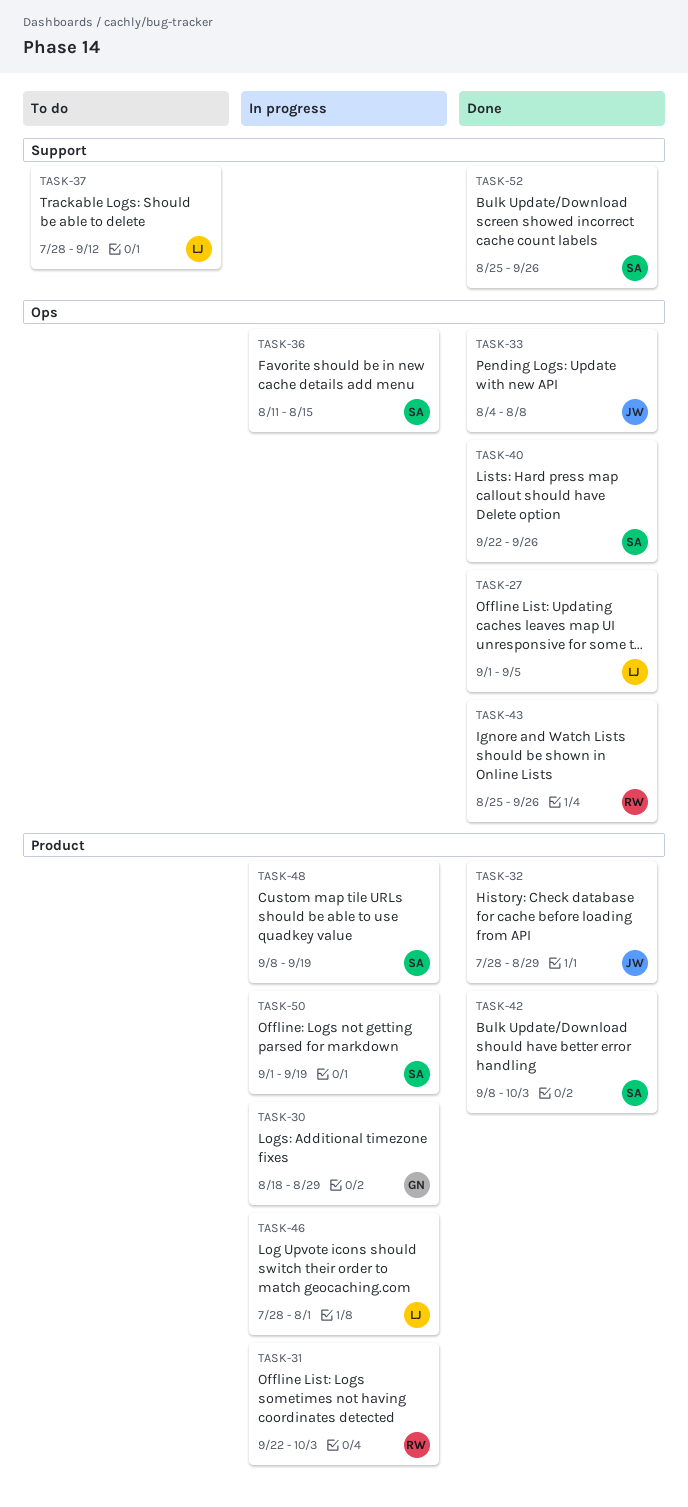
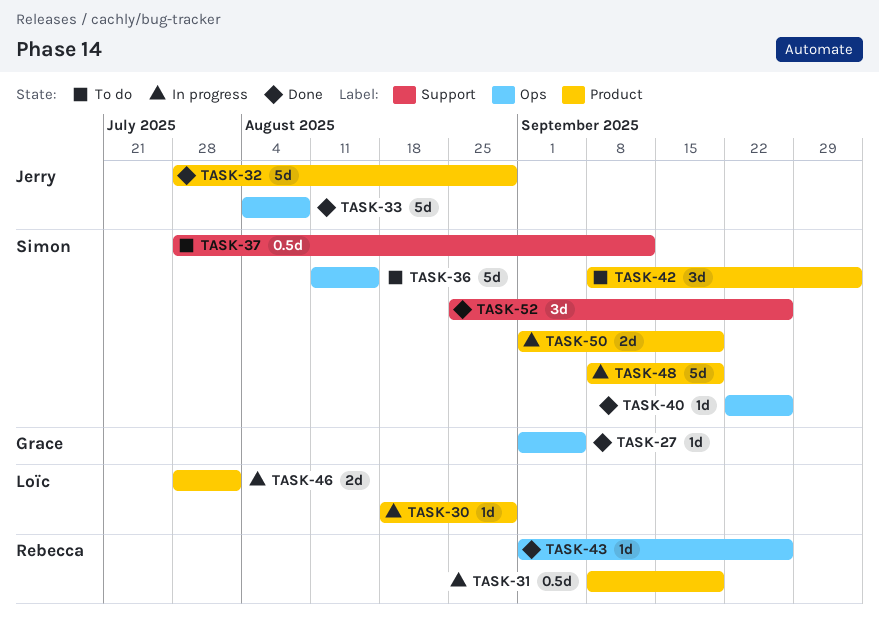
TASK-27, owner: Loïc -> Grace
TASK-30, owner: Grace -> Loïc
TASK-31, start: Sep 22 -> Sep 8
TASK-31, due: Oct 3 -> Sep 19
TASK-36, status: In progress -> To do
TASK-37, owner: Loïc -> Simon
TASK-42, status: Done -> To do
TASK-43, start: Aug 25 -> Sep 1

